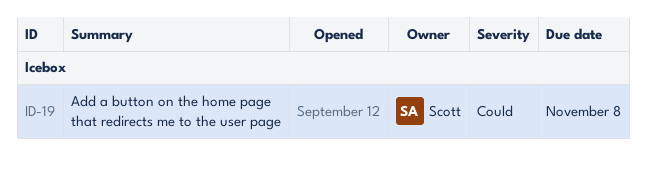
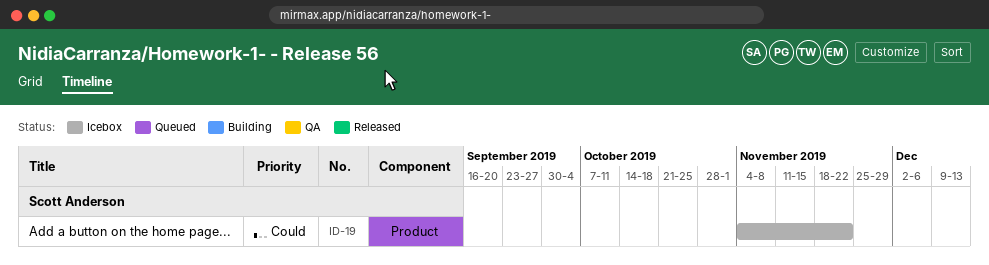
ID-19, due: Nov 8 -> Nov 22

